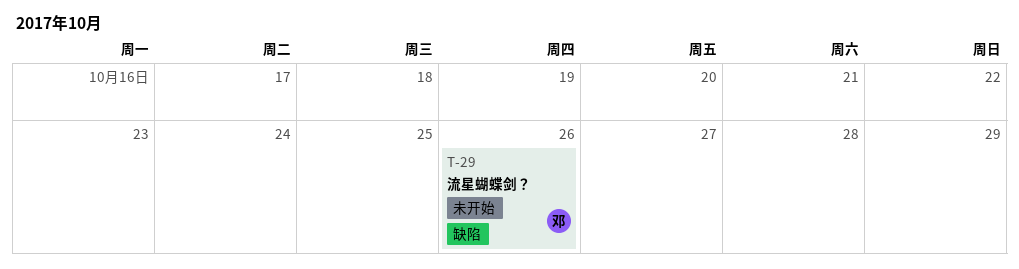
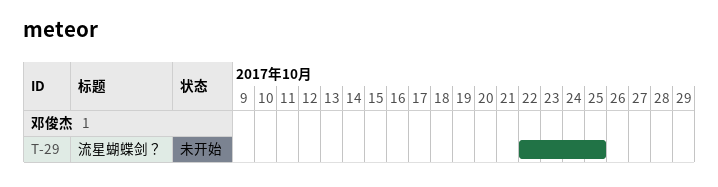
T-29, due: Oct 26 -> Oct 25

